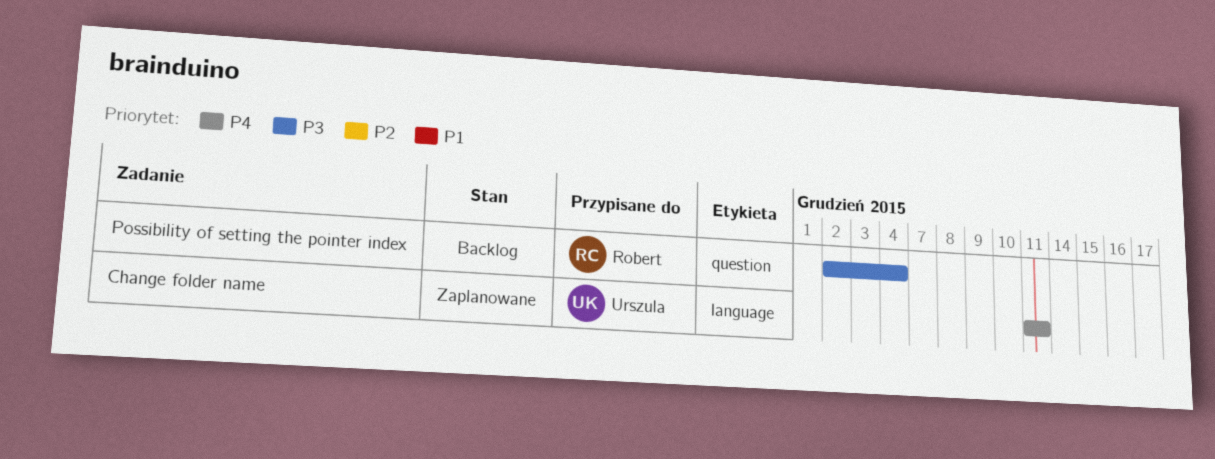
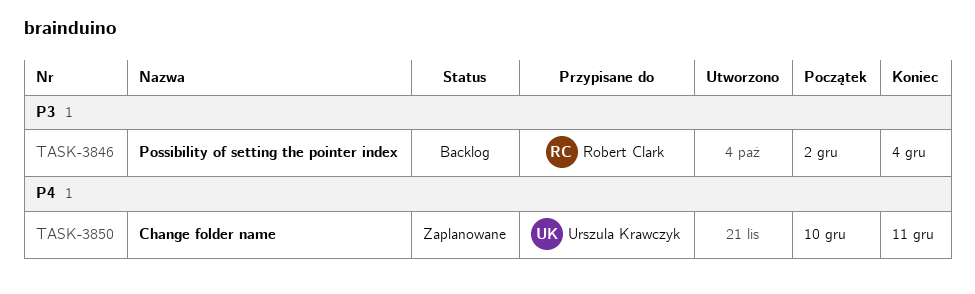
Change folder name, start: Dec 11 -> Dec 10

